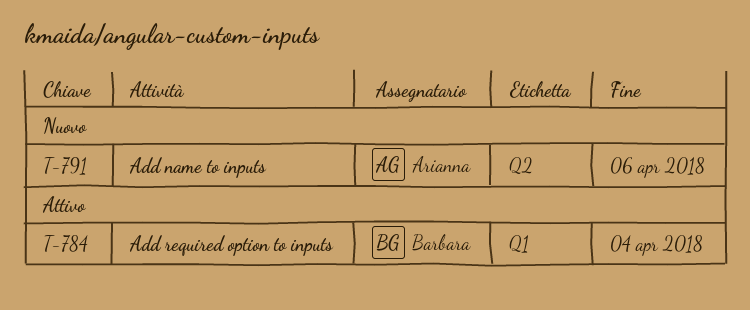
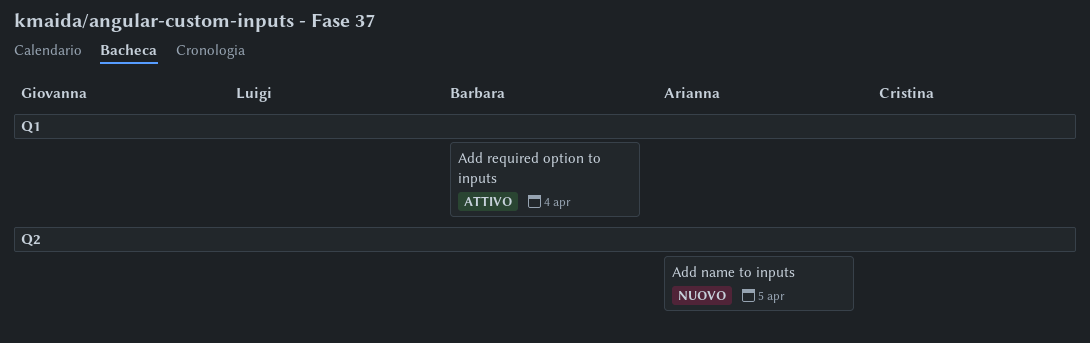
Add name to inputs, due: Apr 6 -> Apr 5

